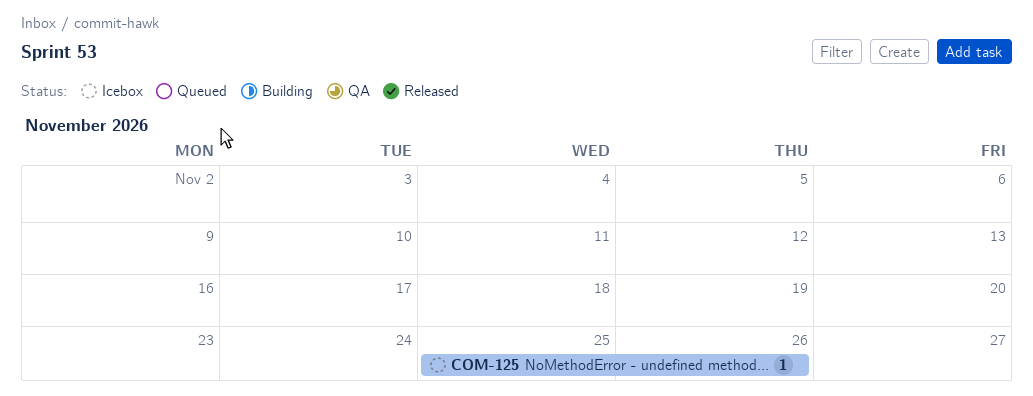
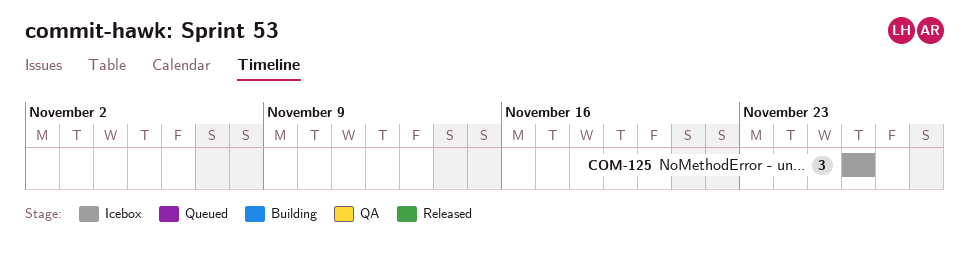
COM-125, estimate: 1 -> 3
COM-125, start: Nov 25 -> Nov 26

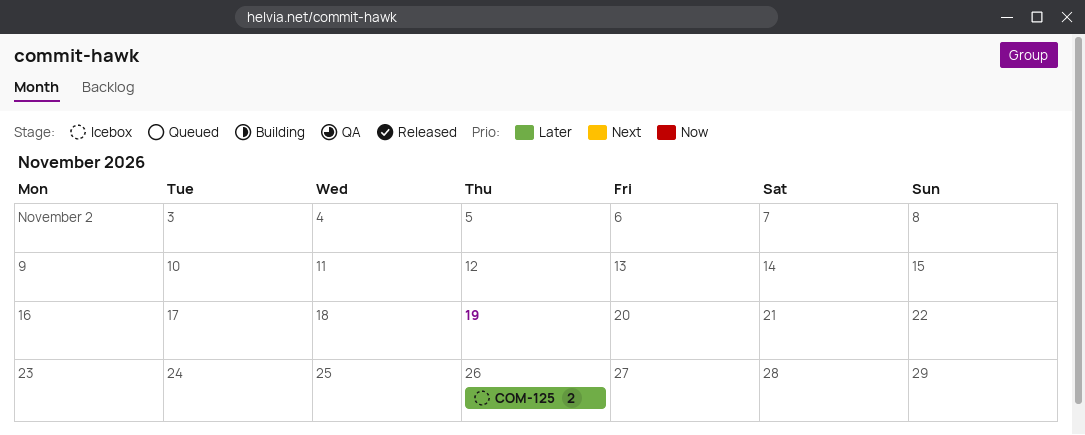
COM-125, estimate: 3 -> 2

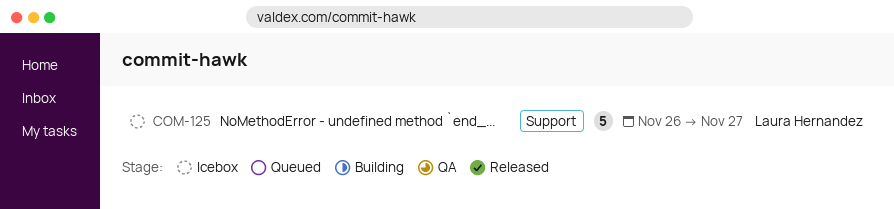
COM-125, estimate: 2 -> 5
COM-125, due: Nov 26 -> Nov 27

